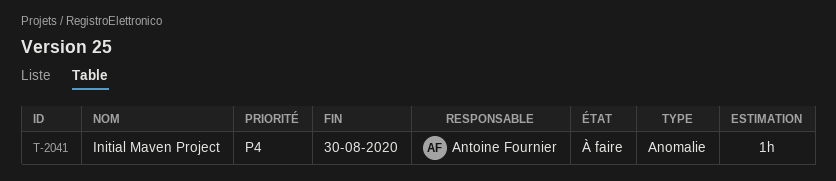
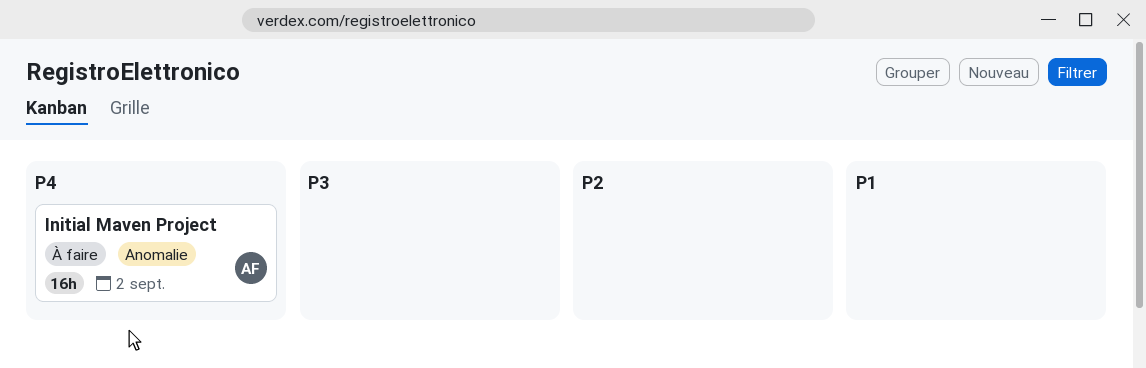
Initial Maven Project, estimate: 1h -> 16h
Initial Maven Project, due: Aug 30 -> Sep 2

